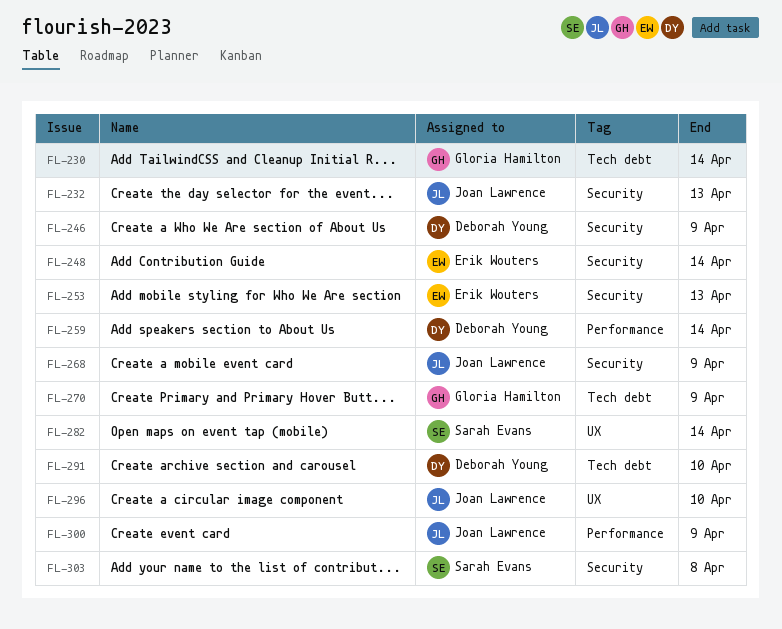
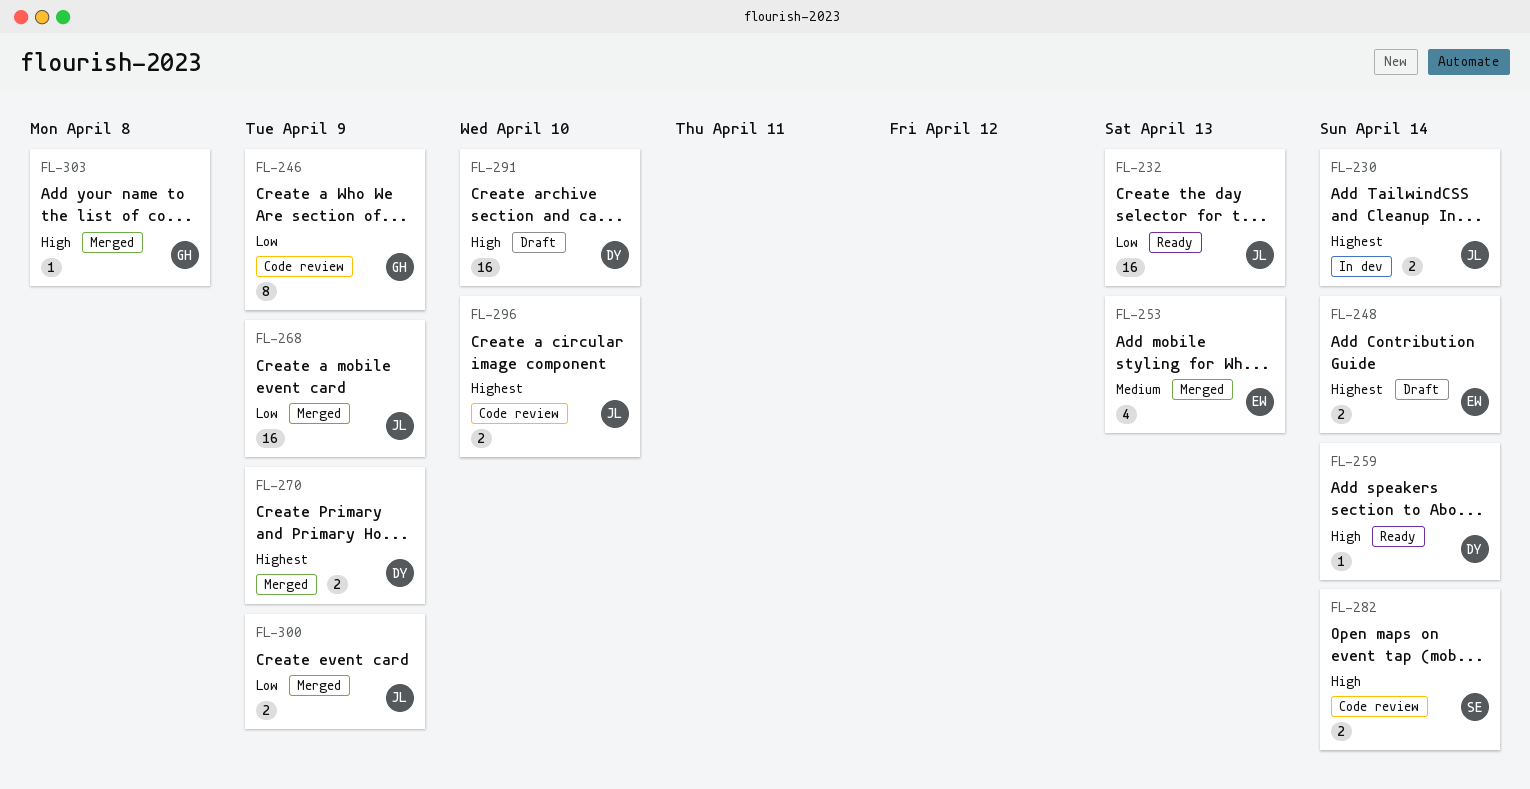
FL-230, owner: Gloria Hamilton -> Joan Lawrence
FL-246, owner: Deborah Young -> Gloria Hamilton
FL-270, owner: Gloria Hamilton -> Deborah Young
FL-303, owner: Sarah Evans -> Gloria Hamilton

